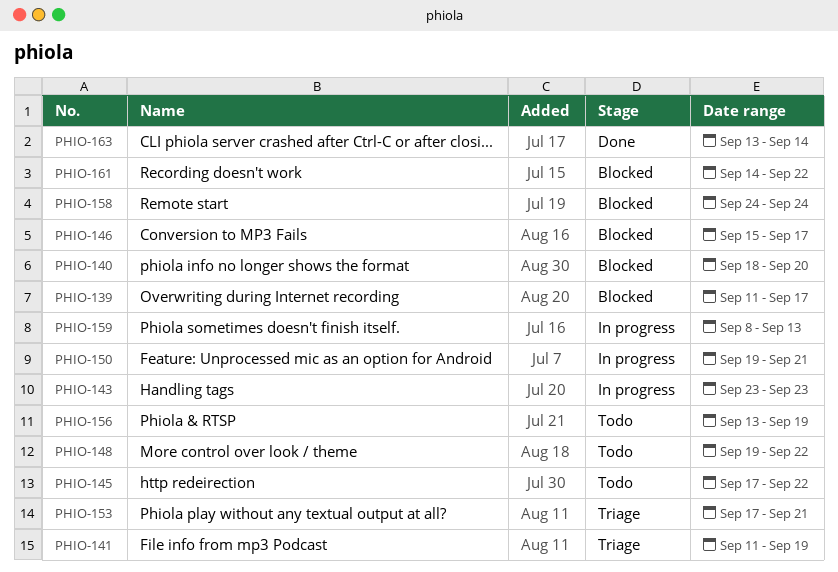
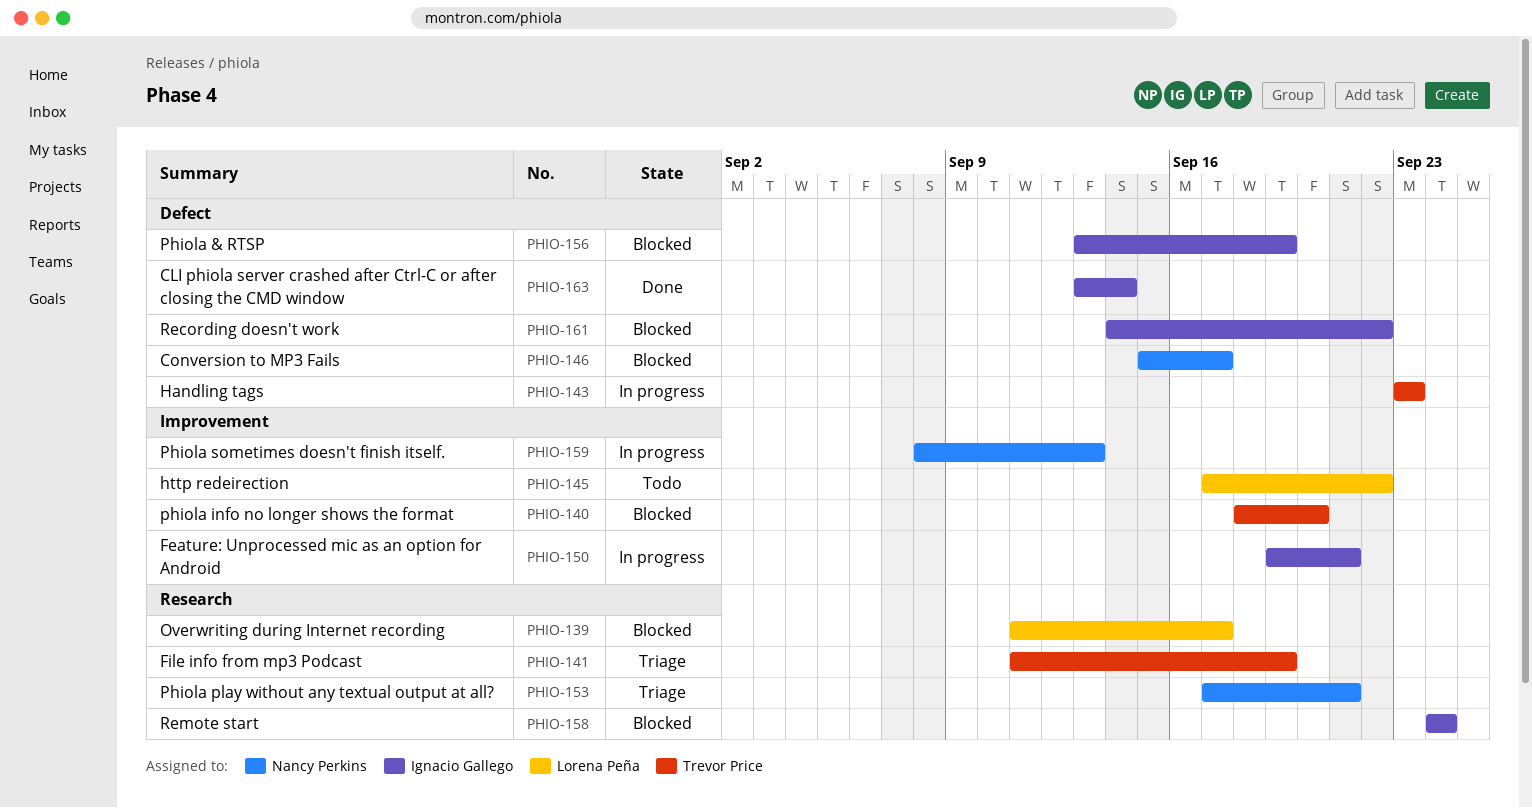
PHIO-148: present -> none
PHIO-156, status: Todo -> Blocked

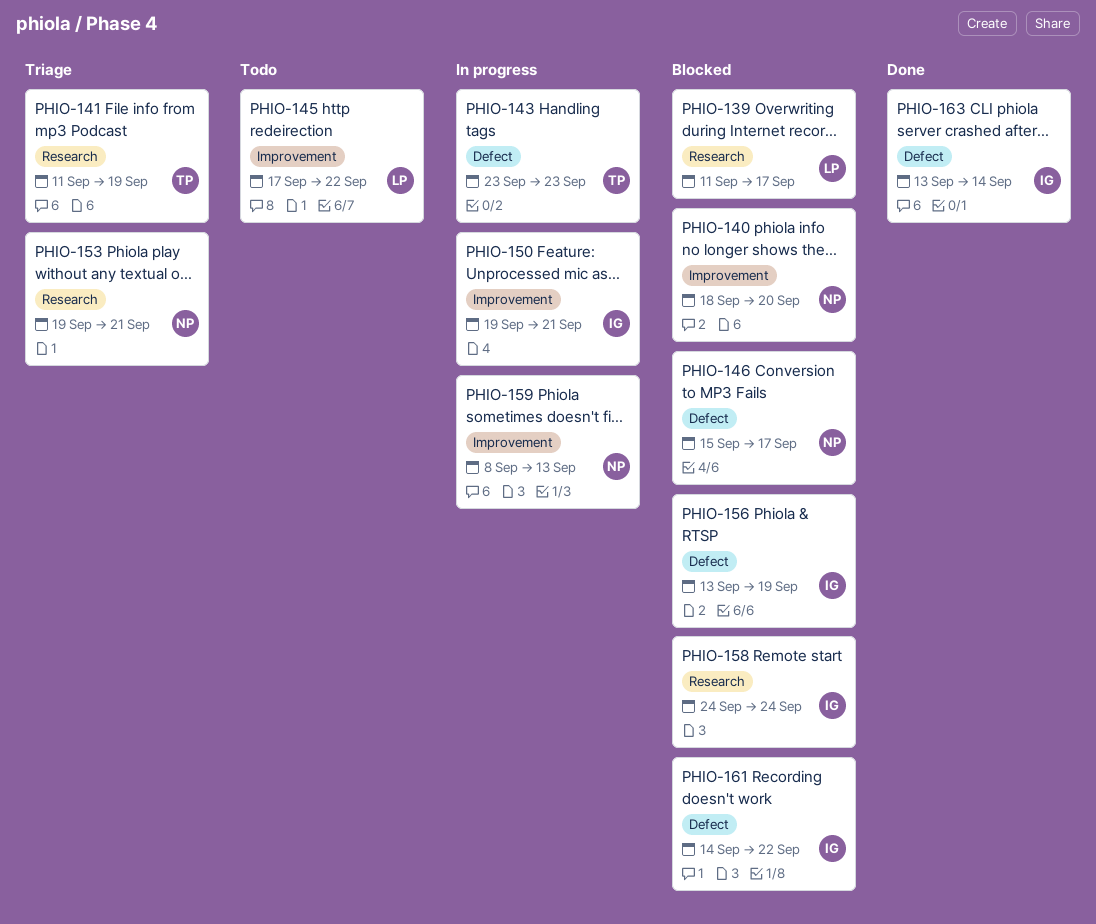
PHIO-140, owner: Trevor Price -> Nancy Perkins
PHIO-153, start: Sep 17 -> Sep 19

